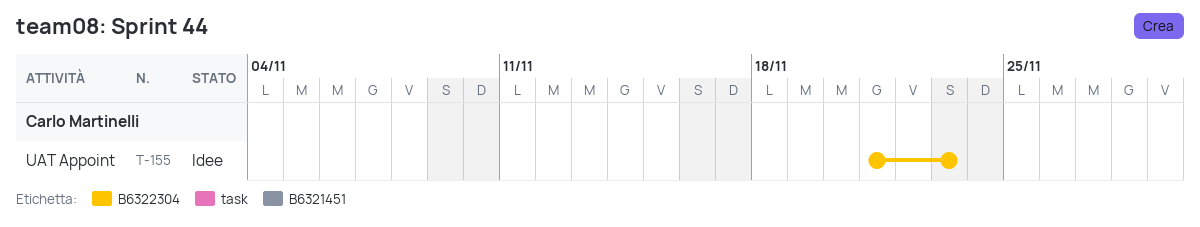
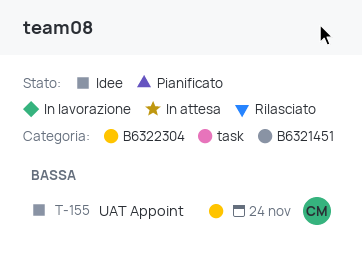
T-155, due: Nov 23 -> Nov 24

